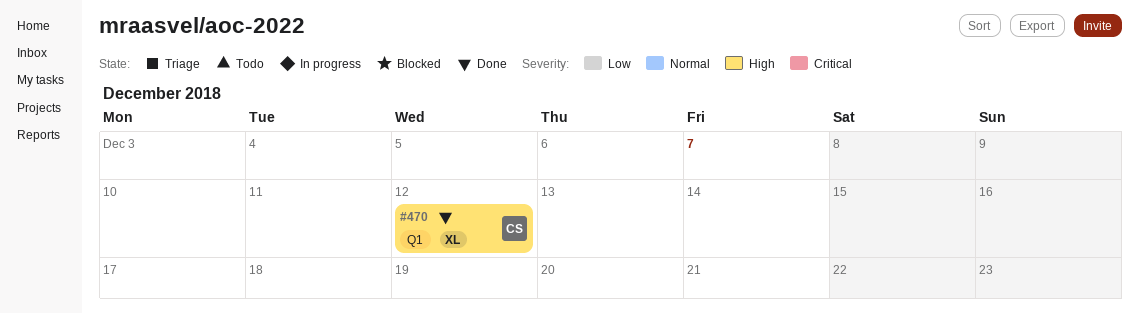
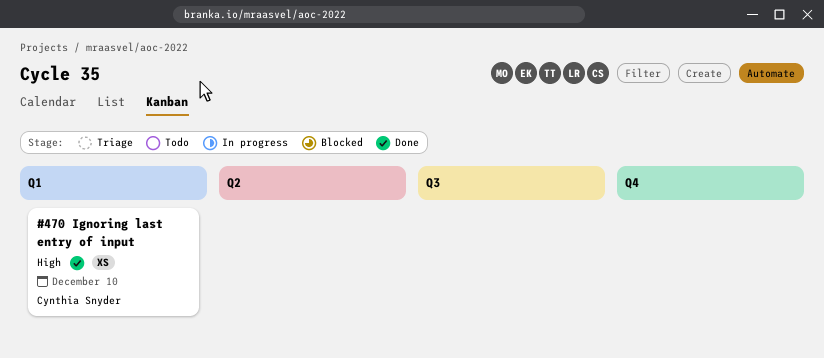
#470, estimate: XL -> XS
#470, due: Dec 12 -> Dec 10

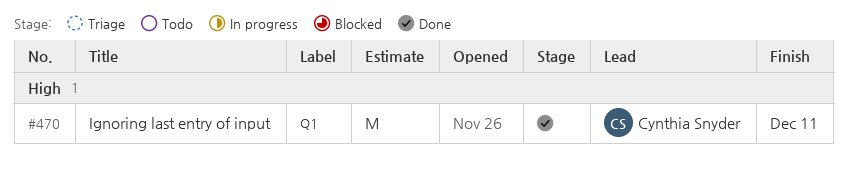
#470, estimate: XS -> M
#470, due: Dec 10 -> Dec 11

